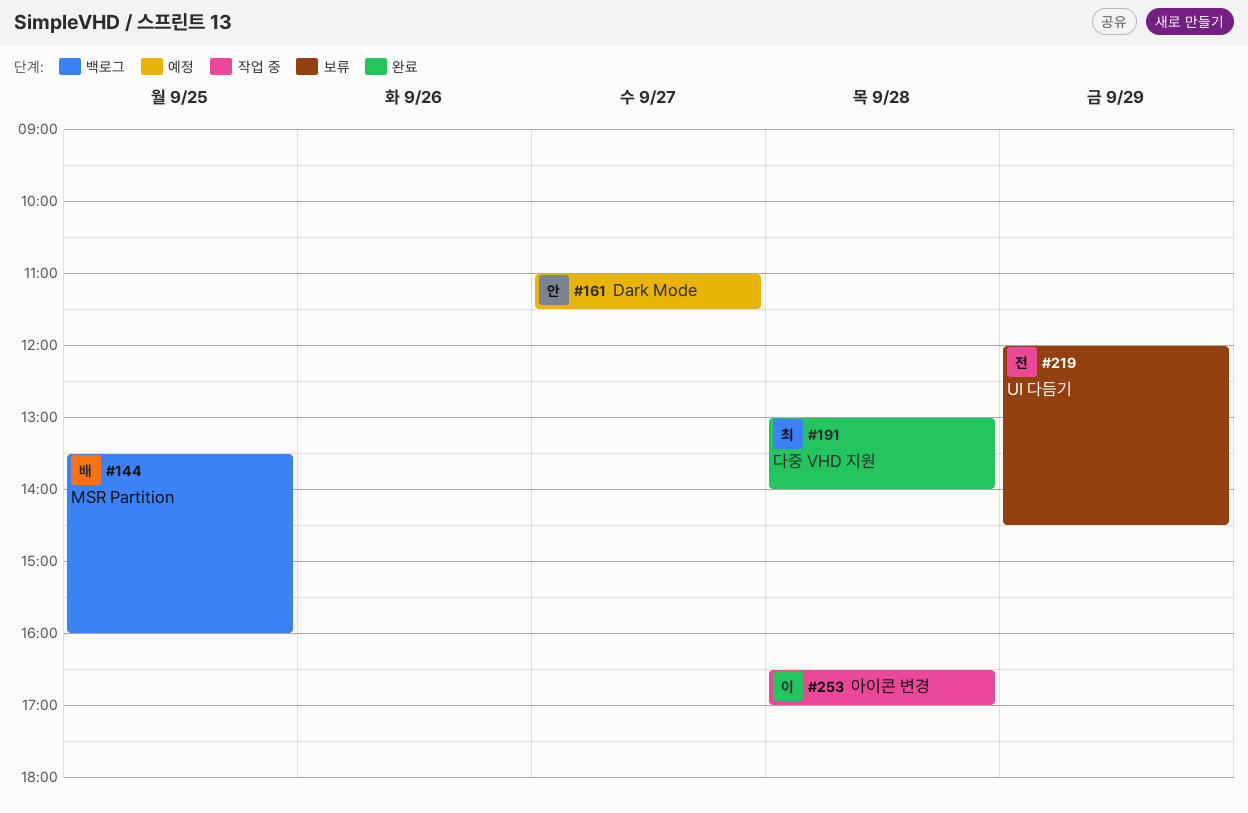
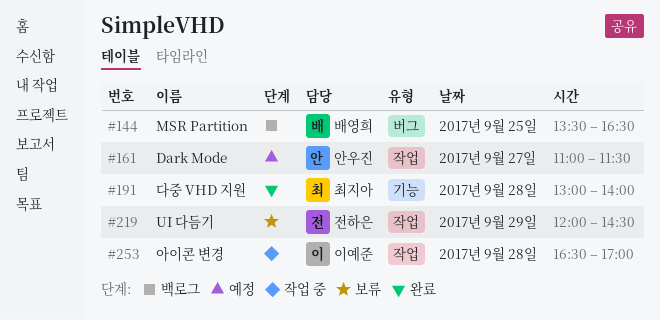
#144, ends: 16:00 -> 16:30

